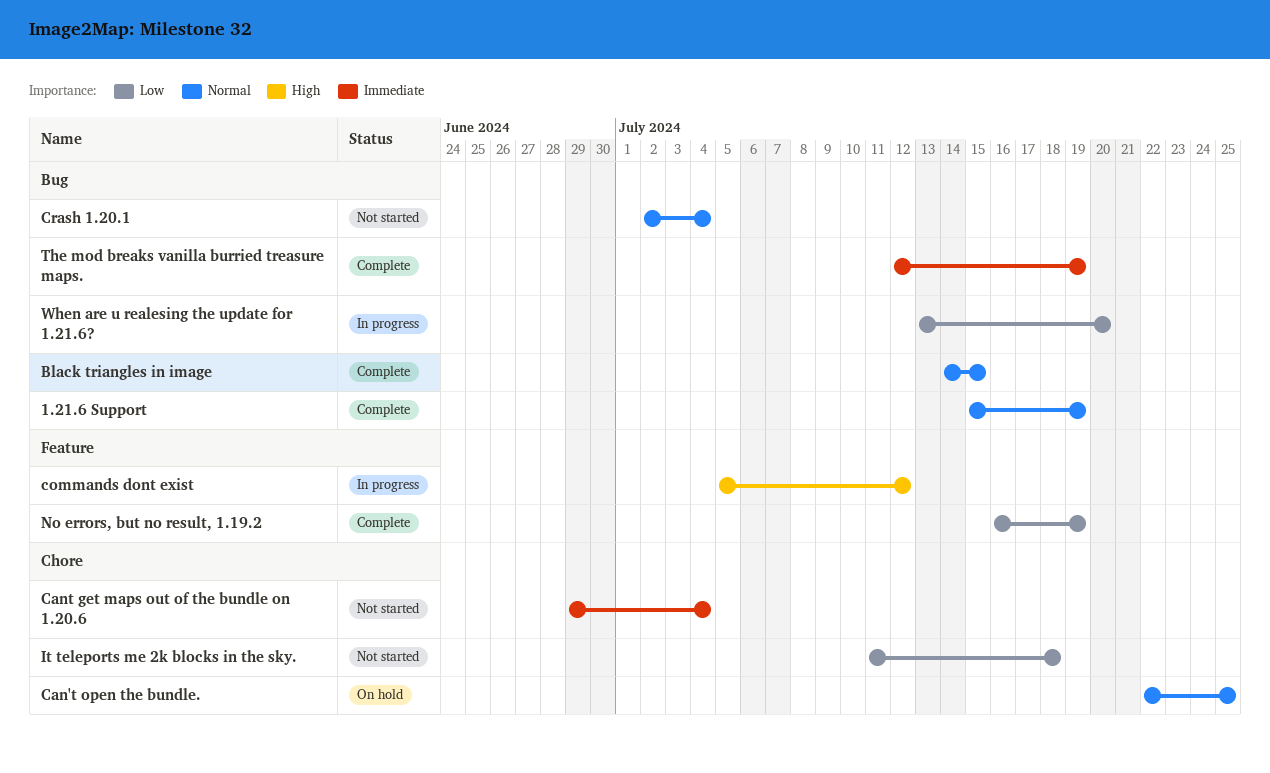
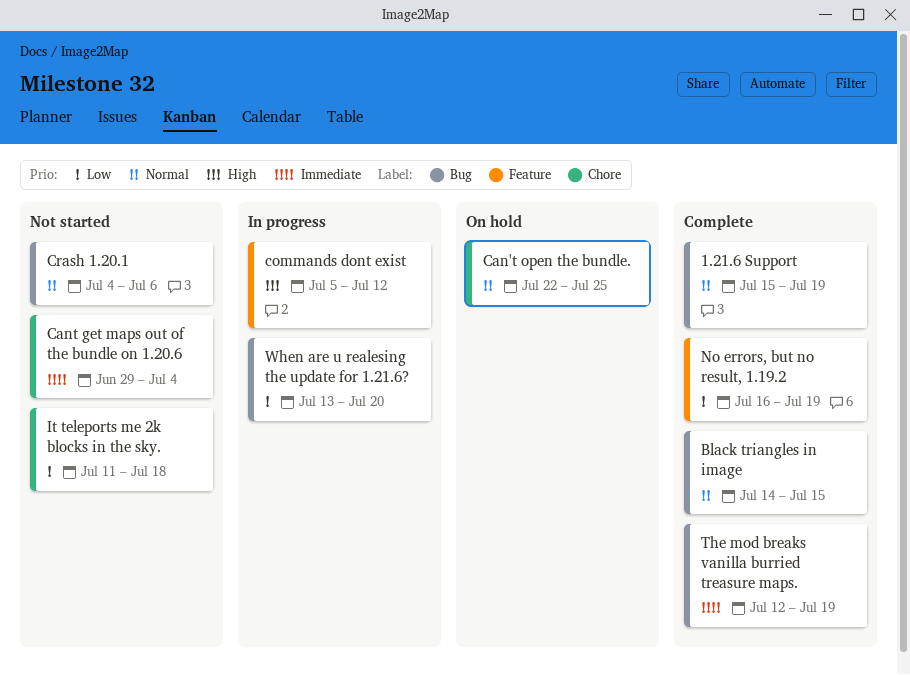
Crash 1.20.1, start: Jul 2 -> Jul 4
Crash 1.20.1, due: Jul 4 -> Jul 6

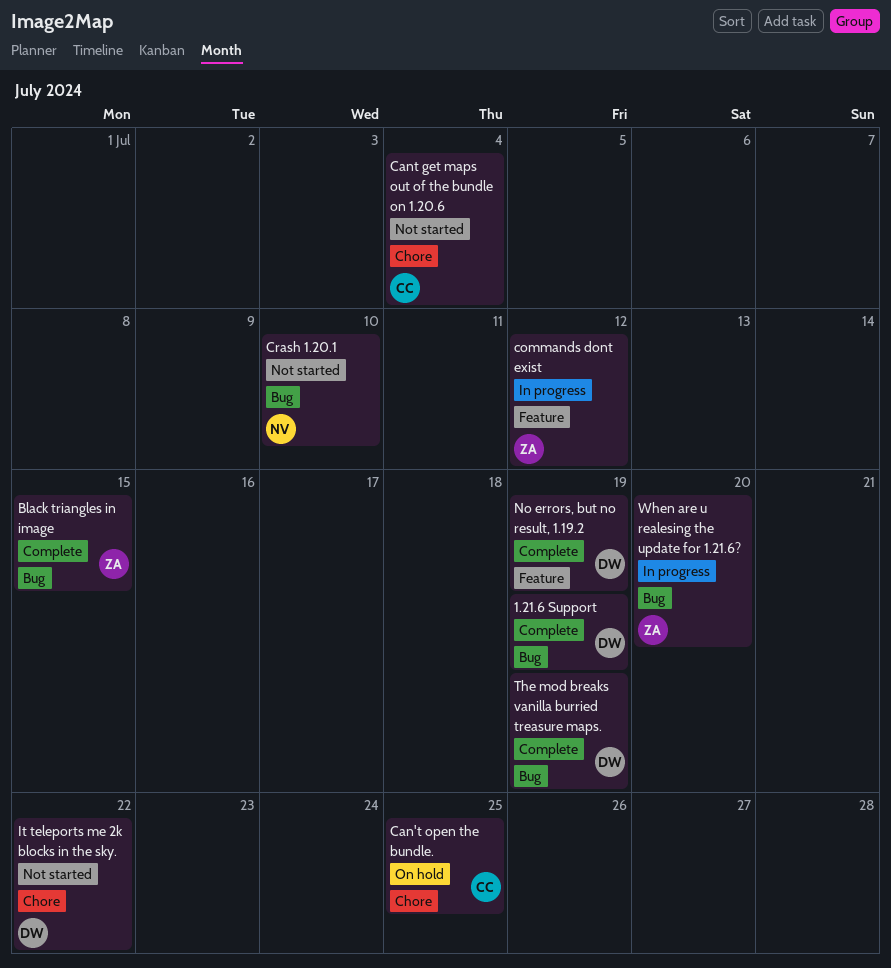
Crash 1.20.1, due: Jul 6 -> Jul 10
It teleports me 2k blocks in the sky., due: Jul 18 -> Jul 22

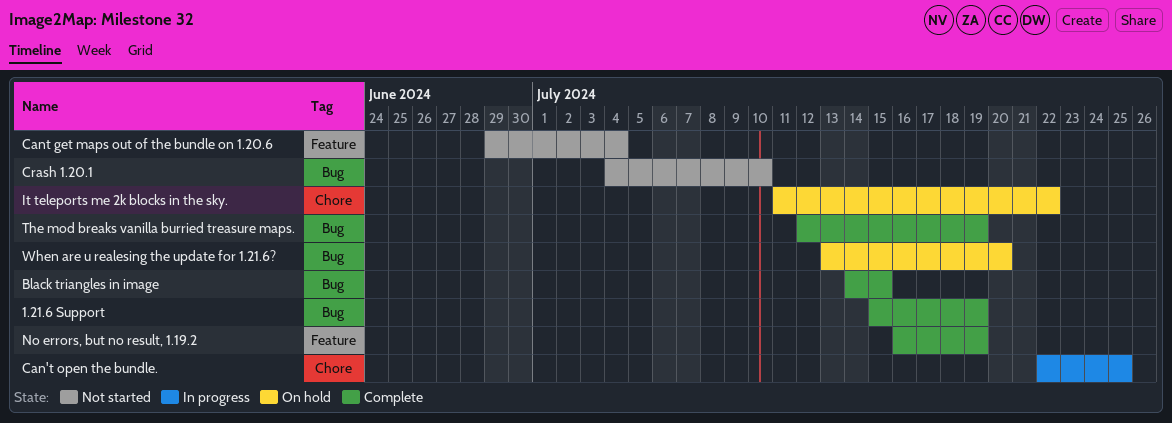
Can't open the bundle., status: On hold -> In progress
Cant get maps out of the bundle on 1.20.6, label: Chore -> Feature
commands dont exist: present -> none
It teleports me 2k blocks in the sky., status: Not started -> On hold
When are u realesing the update for 1.21.6?, status: In progress -> On hold

